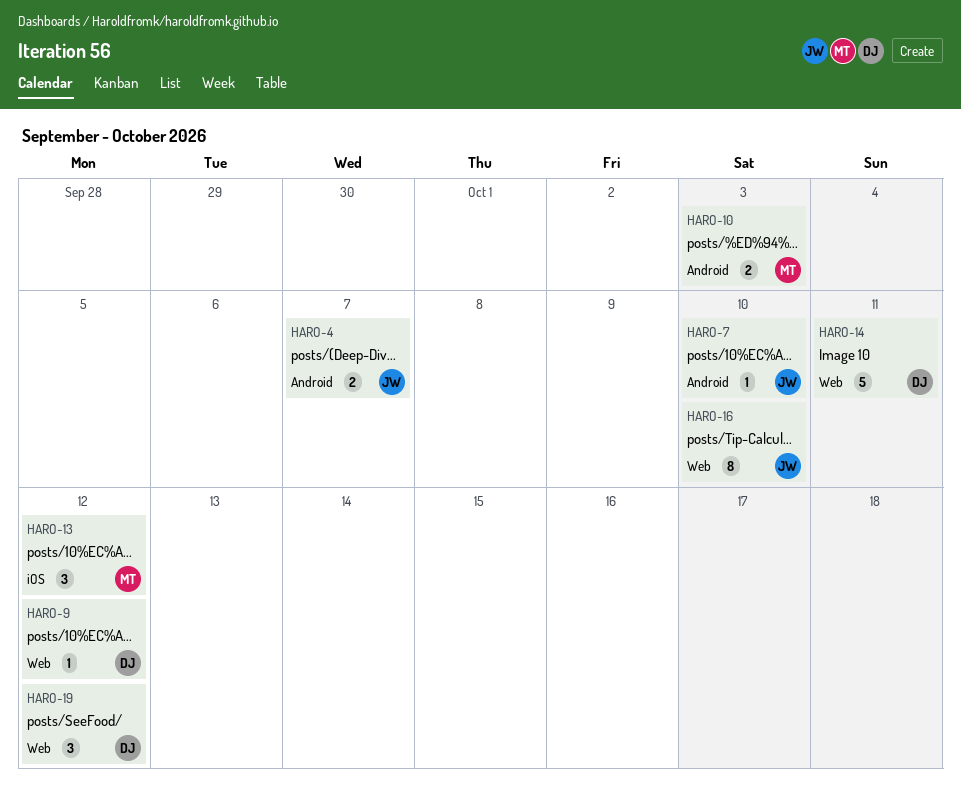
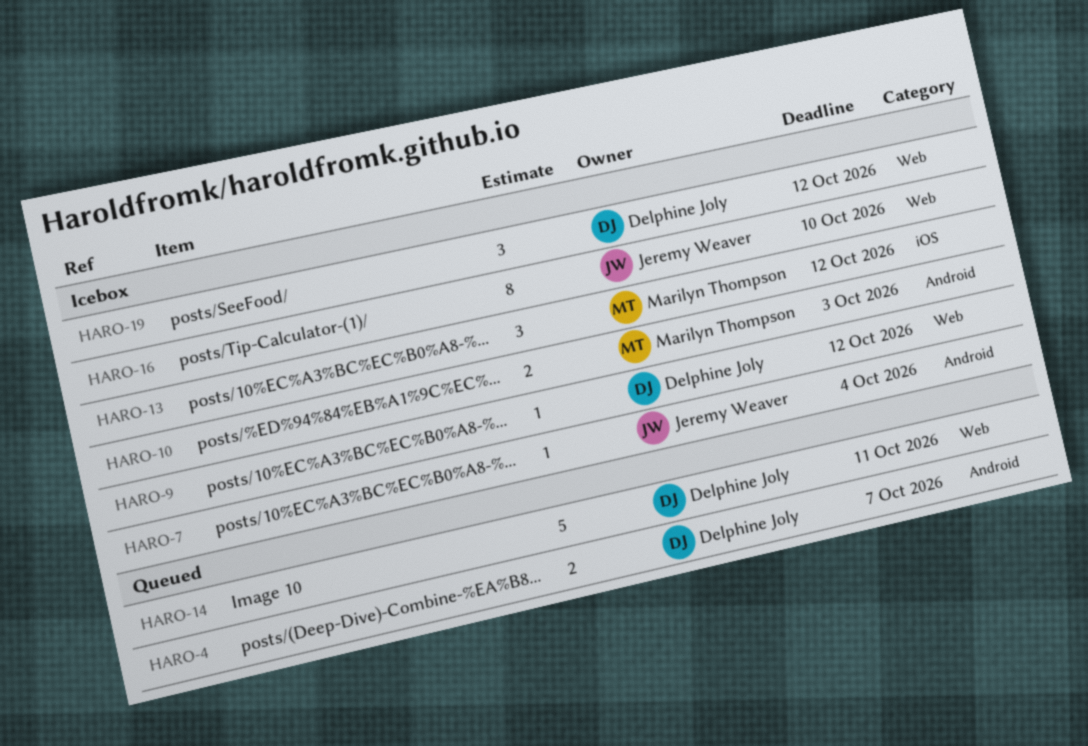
HARO-4, owner: Jeremy Weaver -> Delphine Joly
HARO-7, due: Oct 10 -> Oct 4

